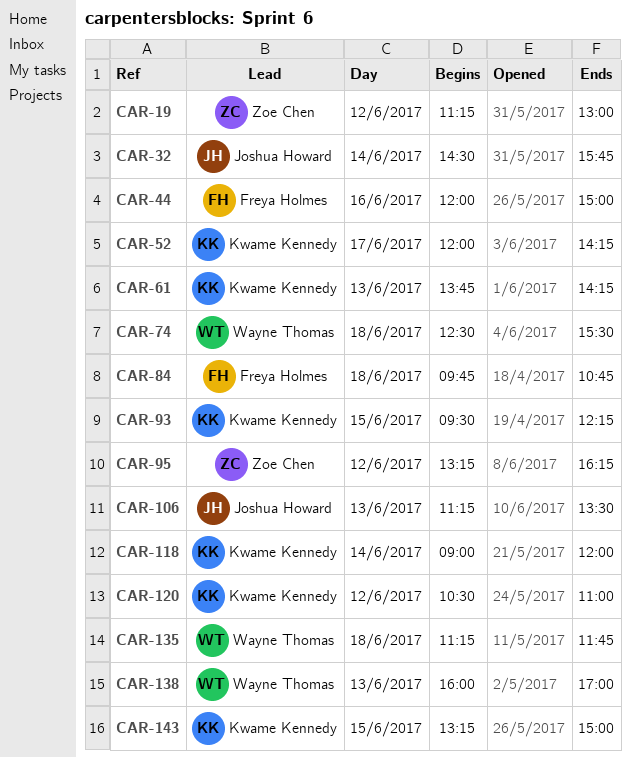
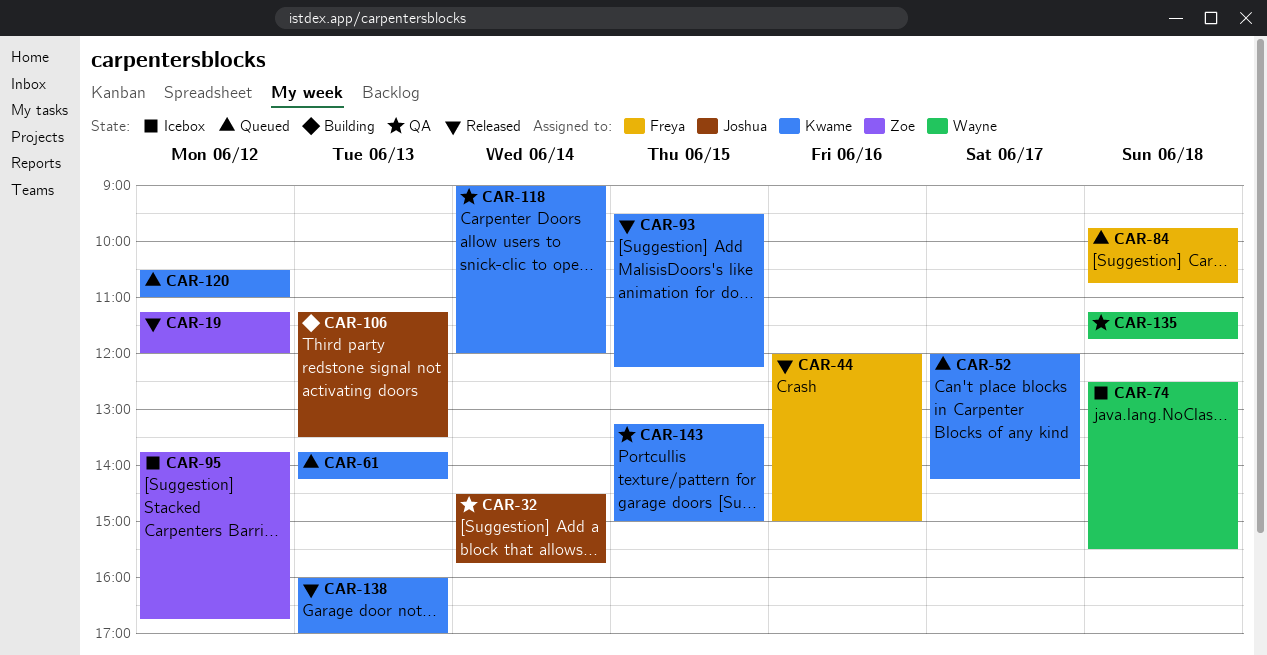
CAR-19, ends: 13:00 -> 12:00
CAR-95, begins: 13:15 -> 13:45
CAR-95, ends: 16:15 -> 16:45
CAR-138, owner: Wayne Thomas -> Kwame Kennedy

